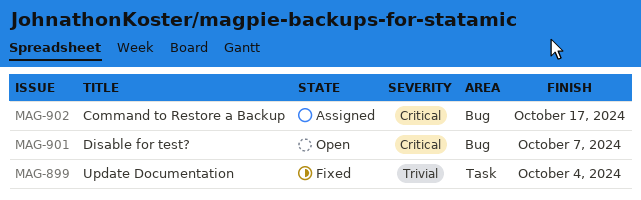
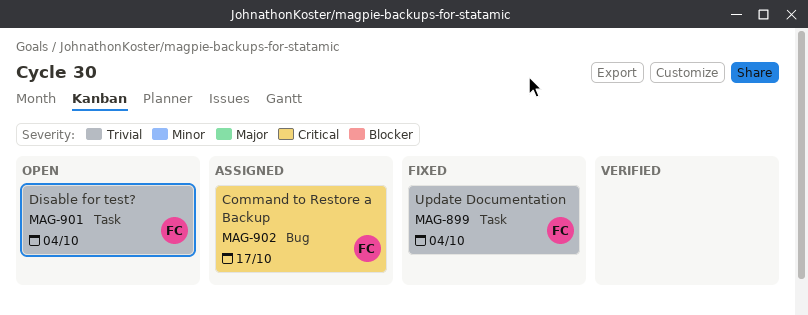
MAG-901, priority: Critical -> Trivial
MAG-901, label: Bug -> Task
MAG-901, due: Oct 7 -> Oct 4

